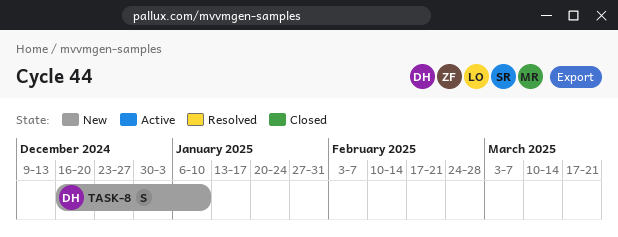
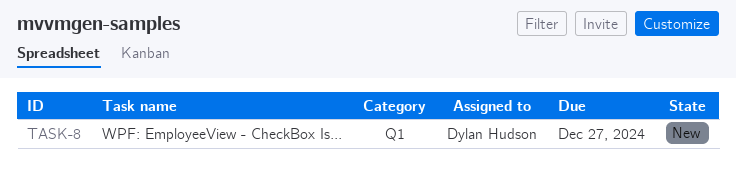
TASK-8, due: Jan 10 -> Dec 27

